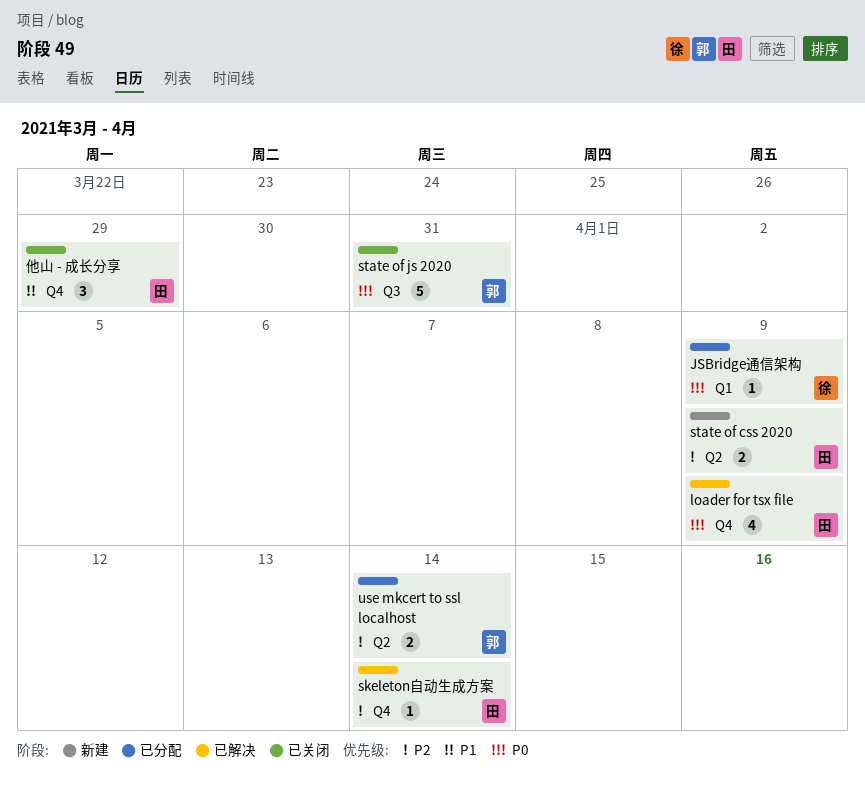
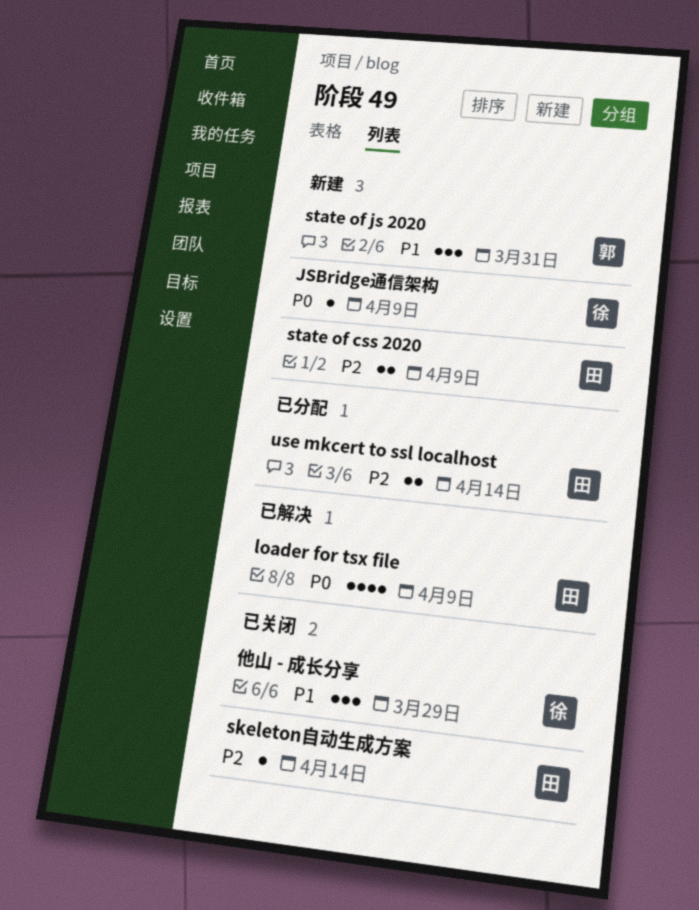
JSBridge通信架构, status: 已分配 -> 新建
skeleton自动生成方案, status: 已解决 -> 已关闭
state of js 2020, status: 已关闭 -> 新建
state of js 2020, priority: P0 -> P1
state of js 2020, estimate: 5 -> 3
use mkcert to ssl localhost, owner: 郭 -> 田
他山 - 成长分享, owner: 田 -> 徐

